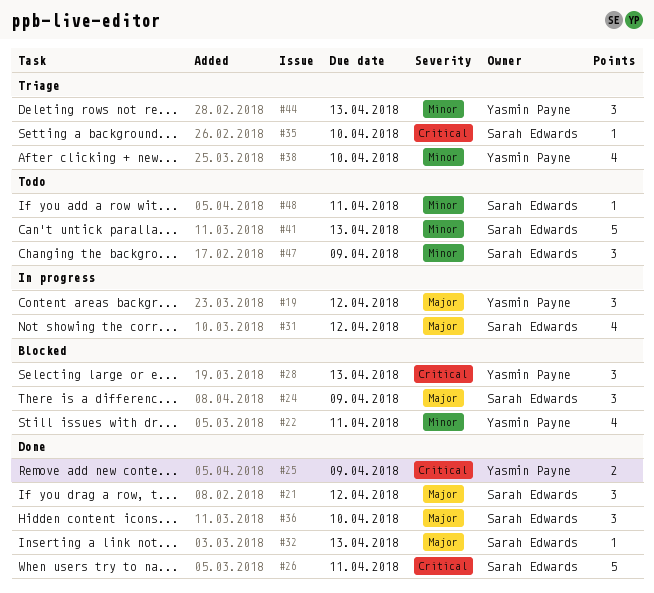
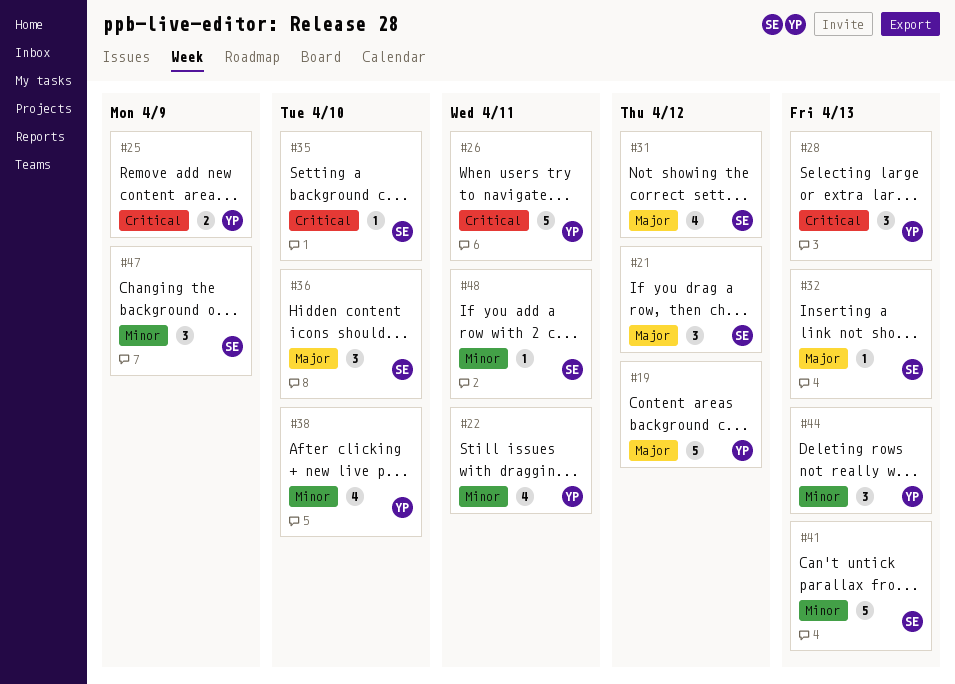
#19, estimate: 3 -> 5
#24: present -> none
#26, owner: Sarah Edwards -> Yasmin Payne

